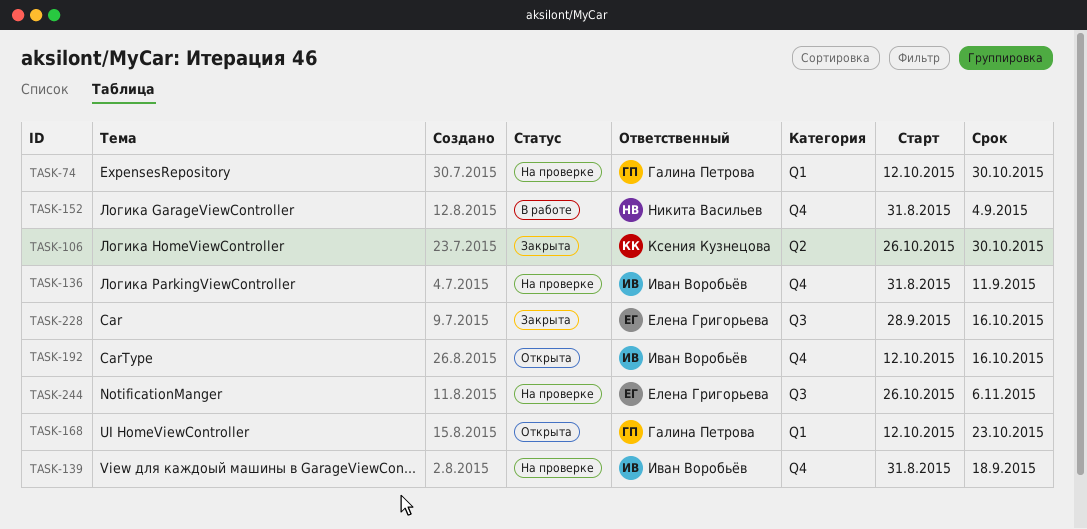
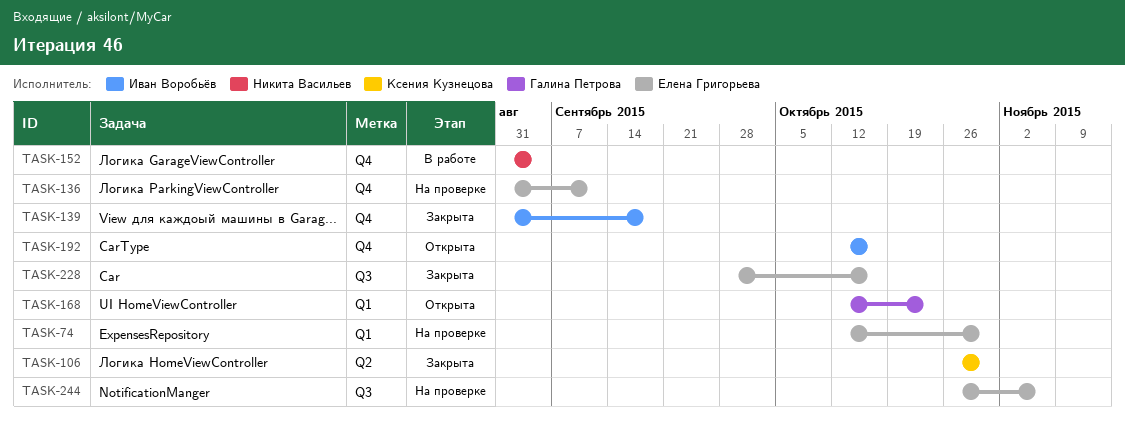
TASK-74, owner: Галина Петрова -> Елена Григорьева
TASK-136, owner: Иван Воробьёв -> Елена Григорьева
TASK-139, status: На проверке -> Закрыта

